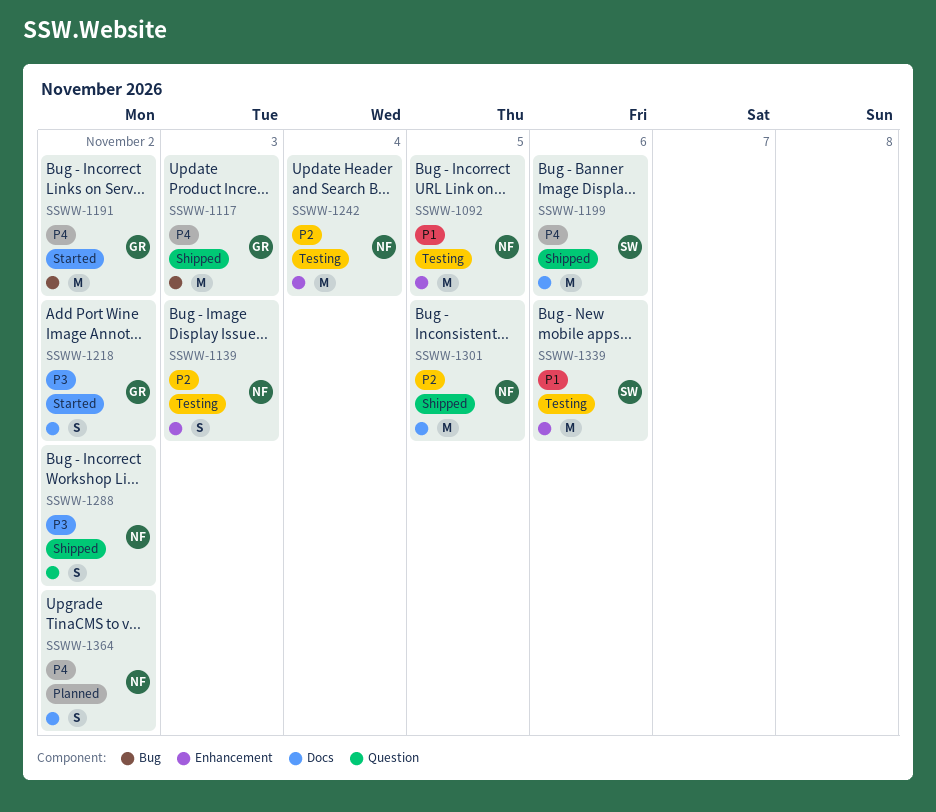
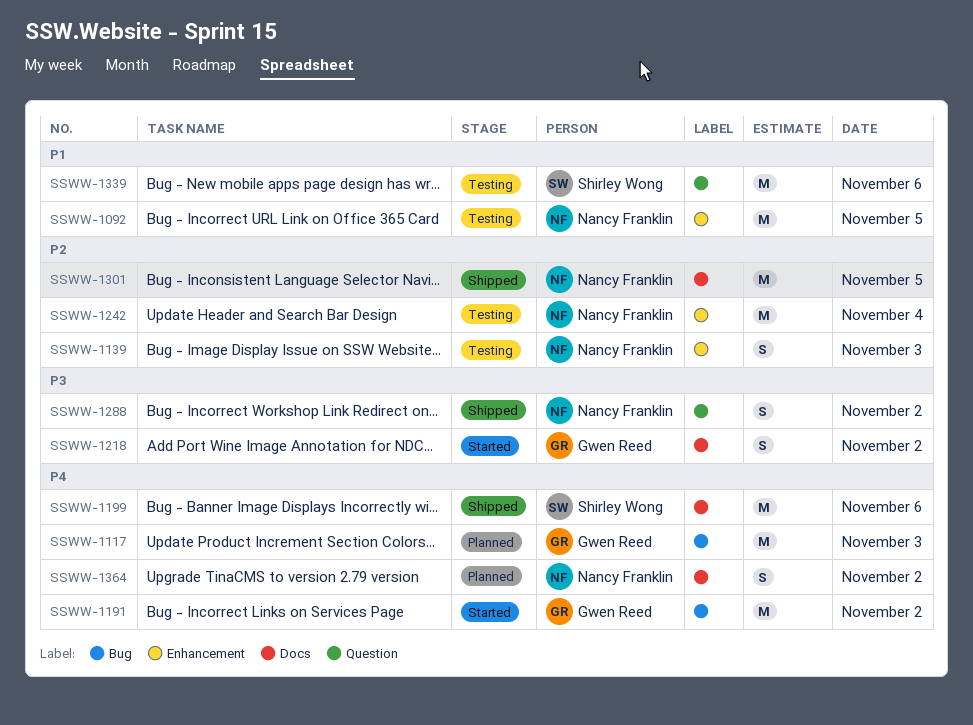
SSWW-1117, status: Shipped -> Planned
SSWW-1339, label: Enhancement -> Question

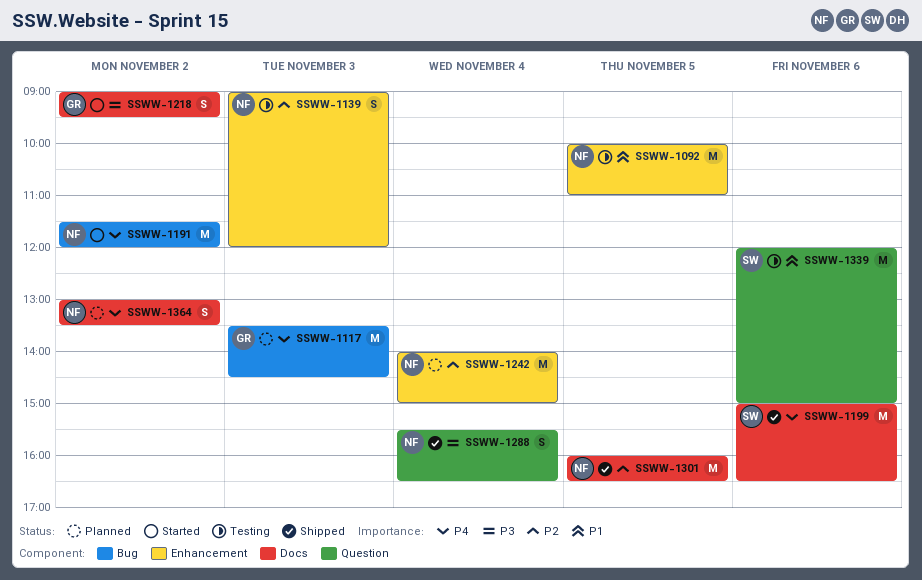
SSWW-1191, owner: Gwen Reed -> Nancy Franklin
SSWW-1242, status: Testing -> Planned
SSWW-1288, day: Nov 2 -> Nov 4

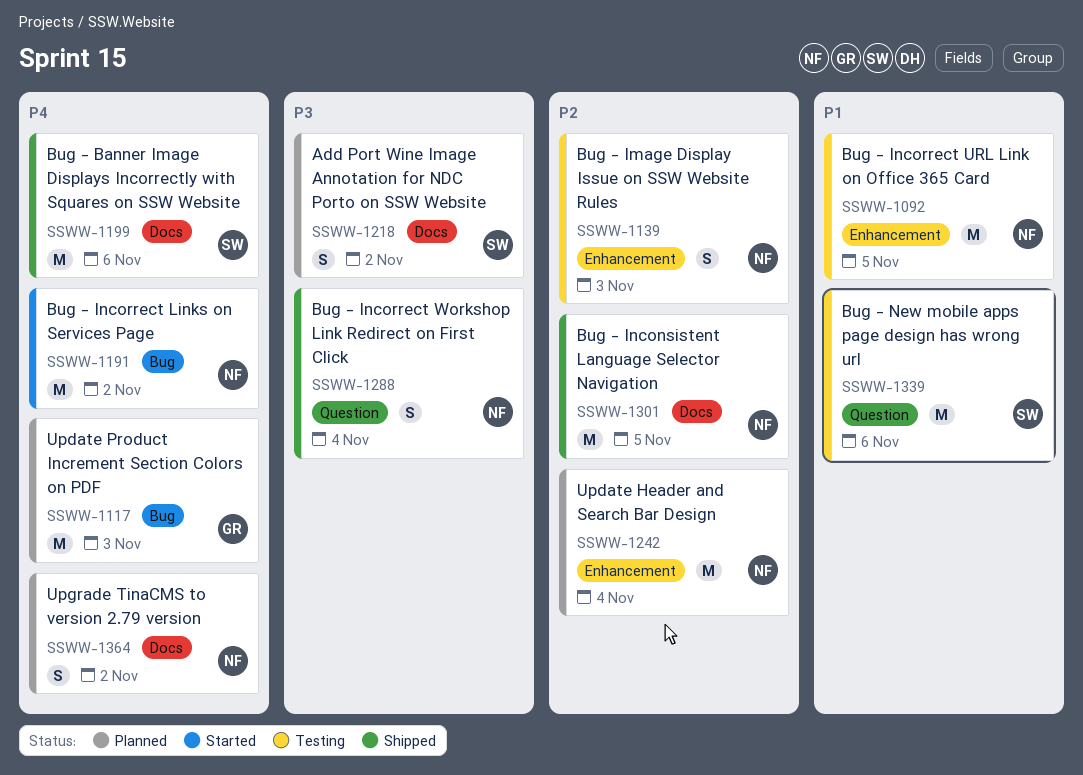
SSWW-1218, status: Started -> Planned
SSWW-1218, owner: GR -> SW

